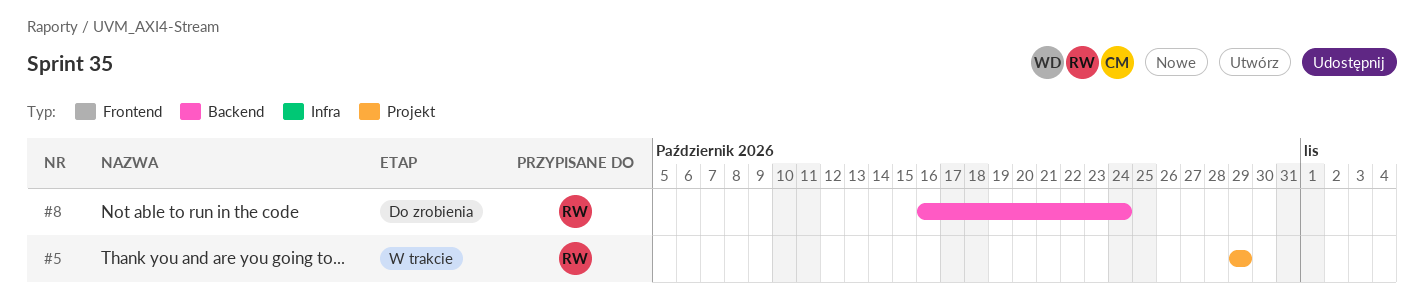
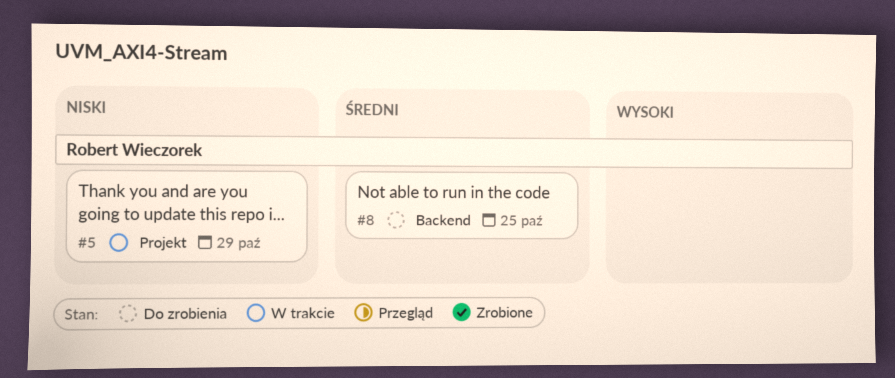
#8, due: Oct 24 -> Oct 25

